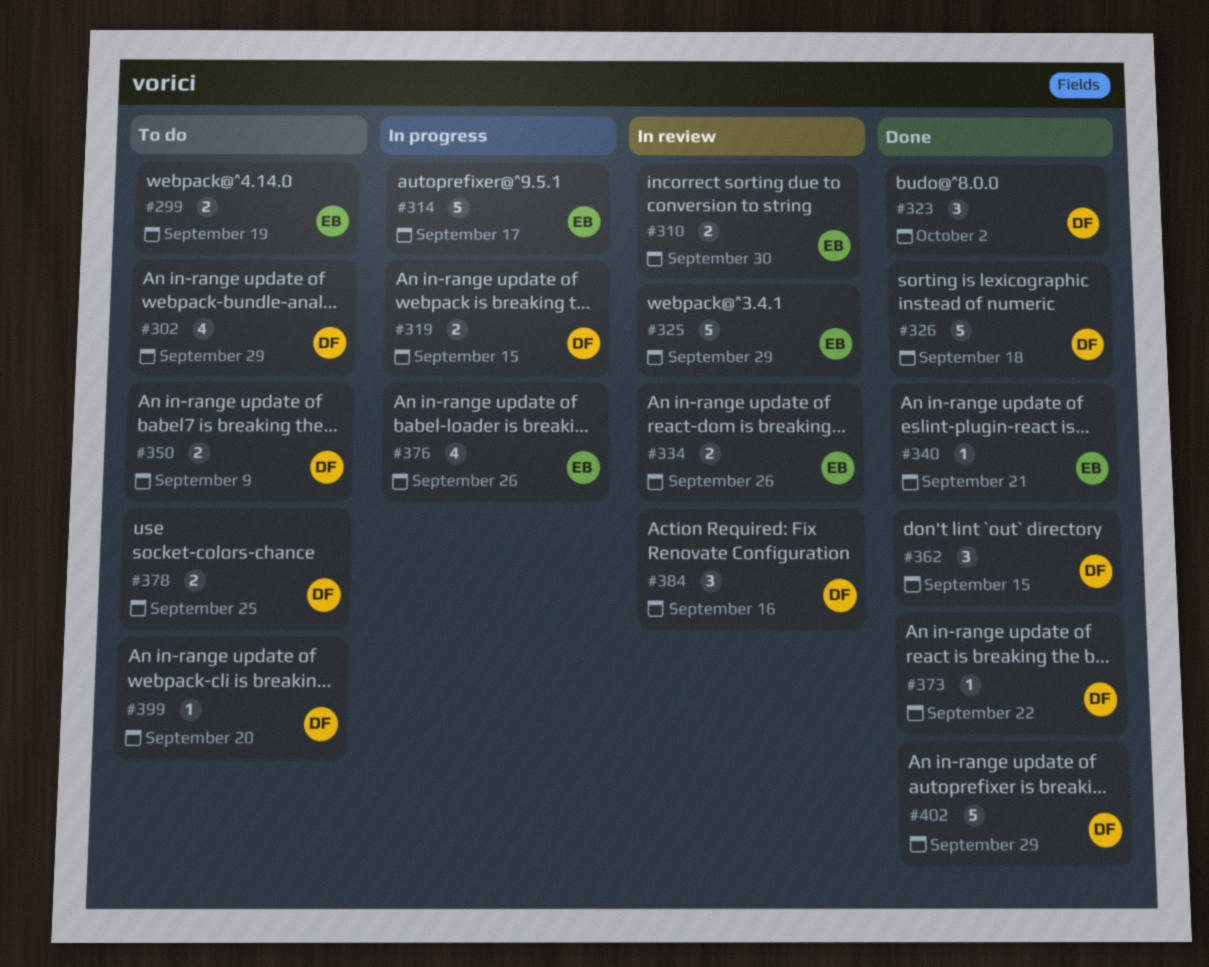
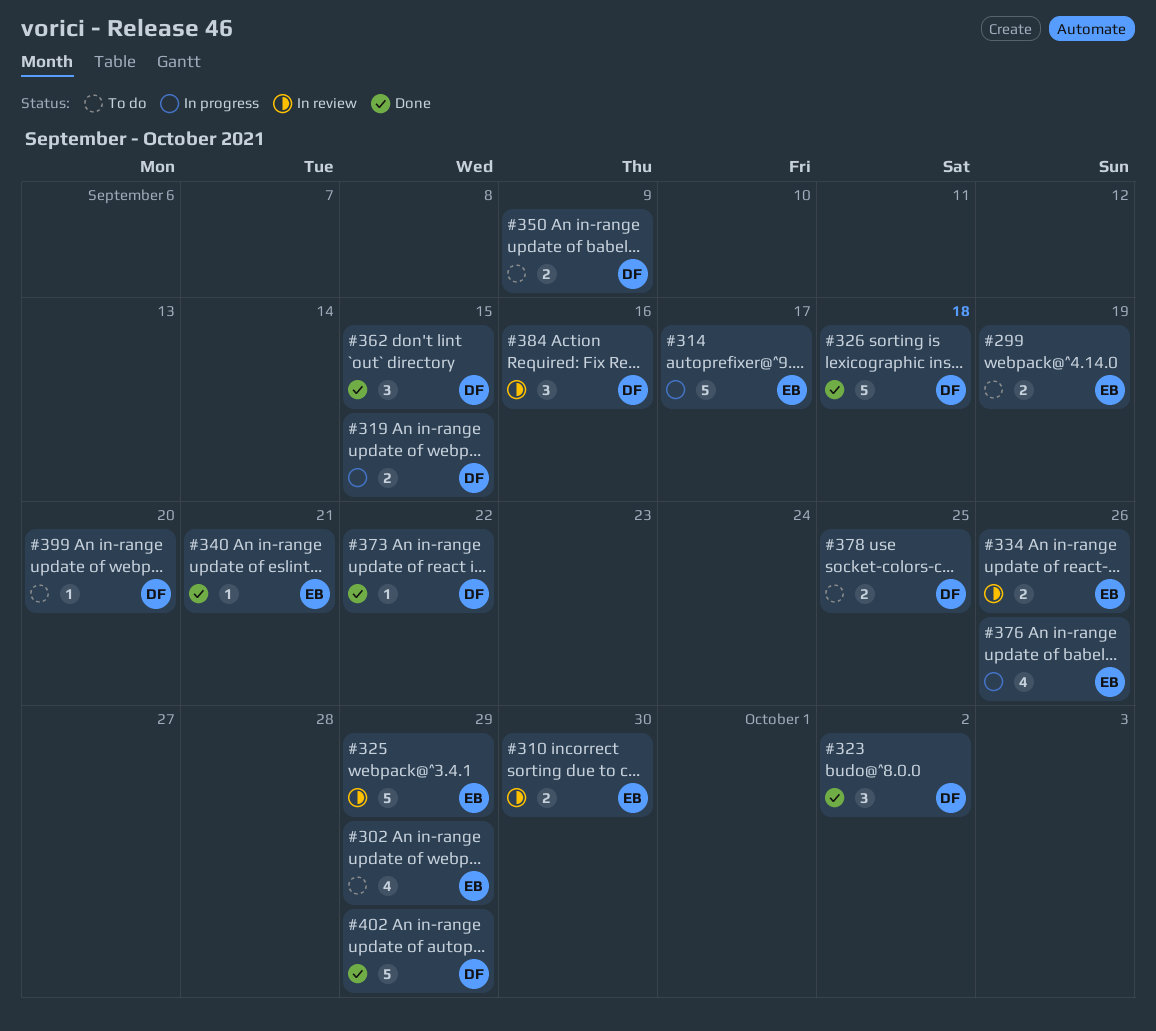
#302, owner: DF -> EB

